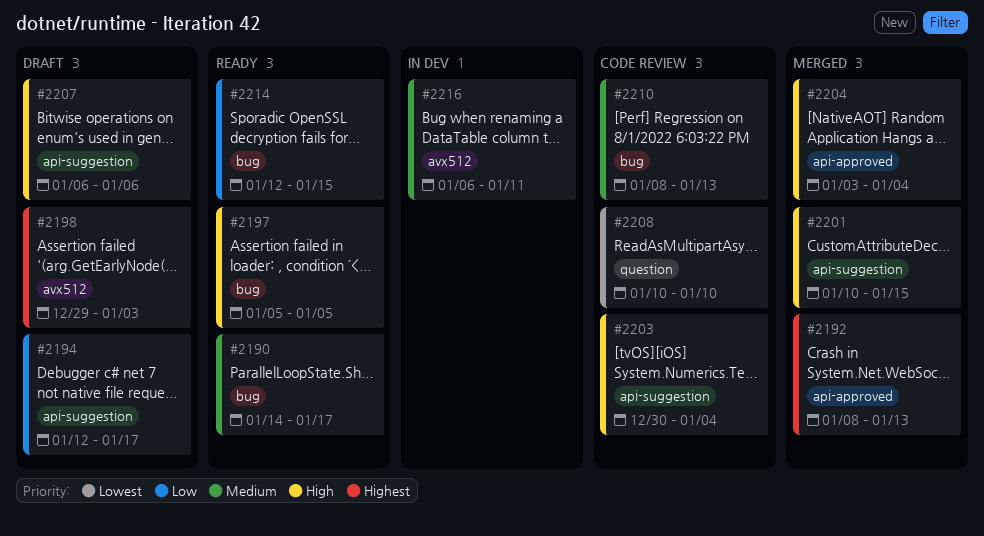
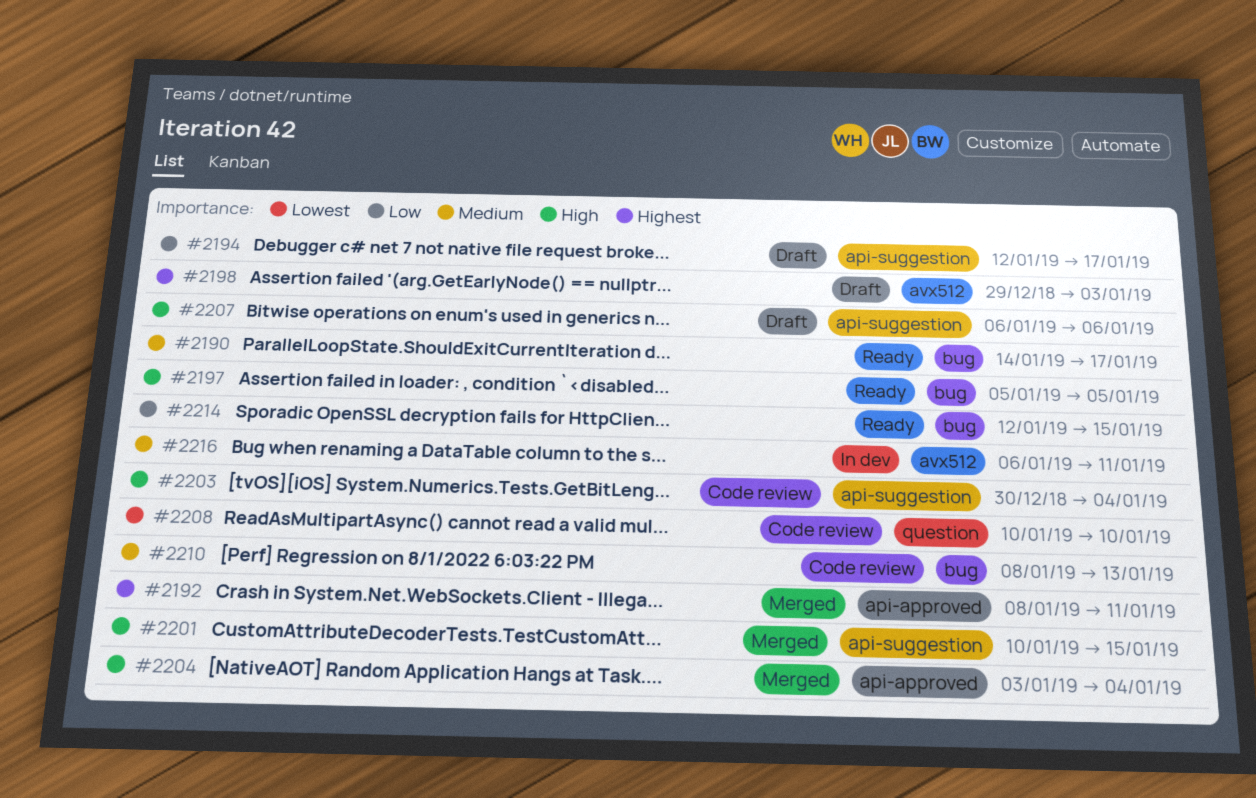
#2192, due: Jan 13 -> Jan 11

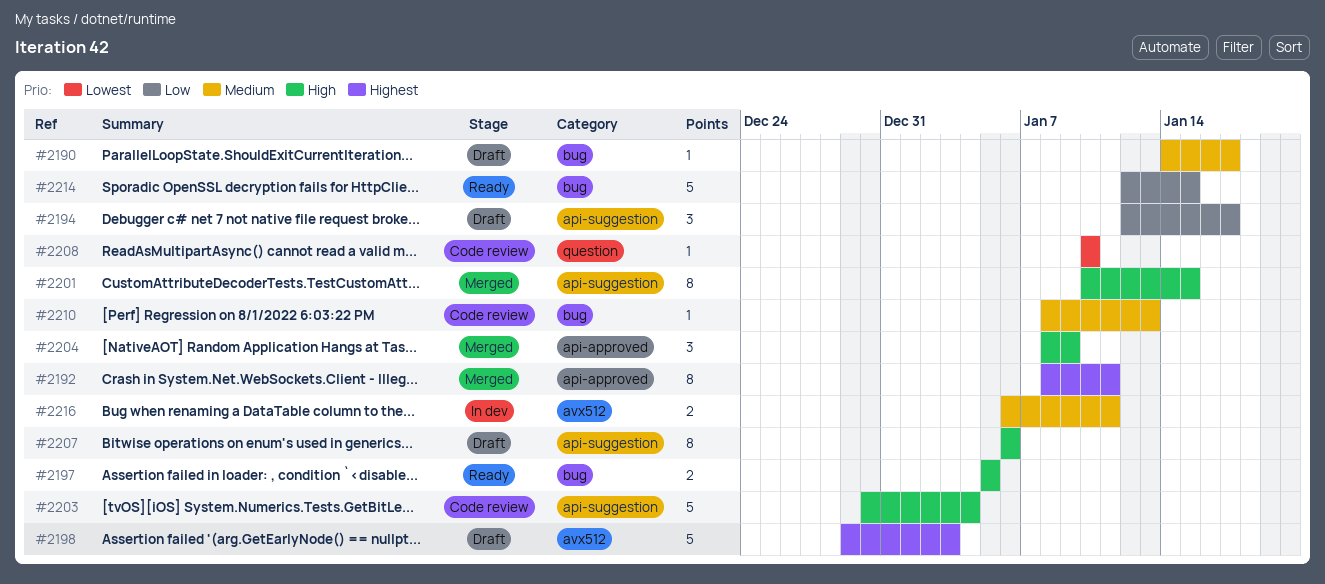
#2190, status: Ready -> Draft
#2204, start: Jan 3 -> Jan 8
#2204, due: Jan 4 -> Jan 9

